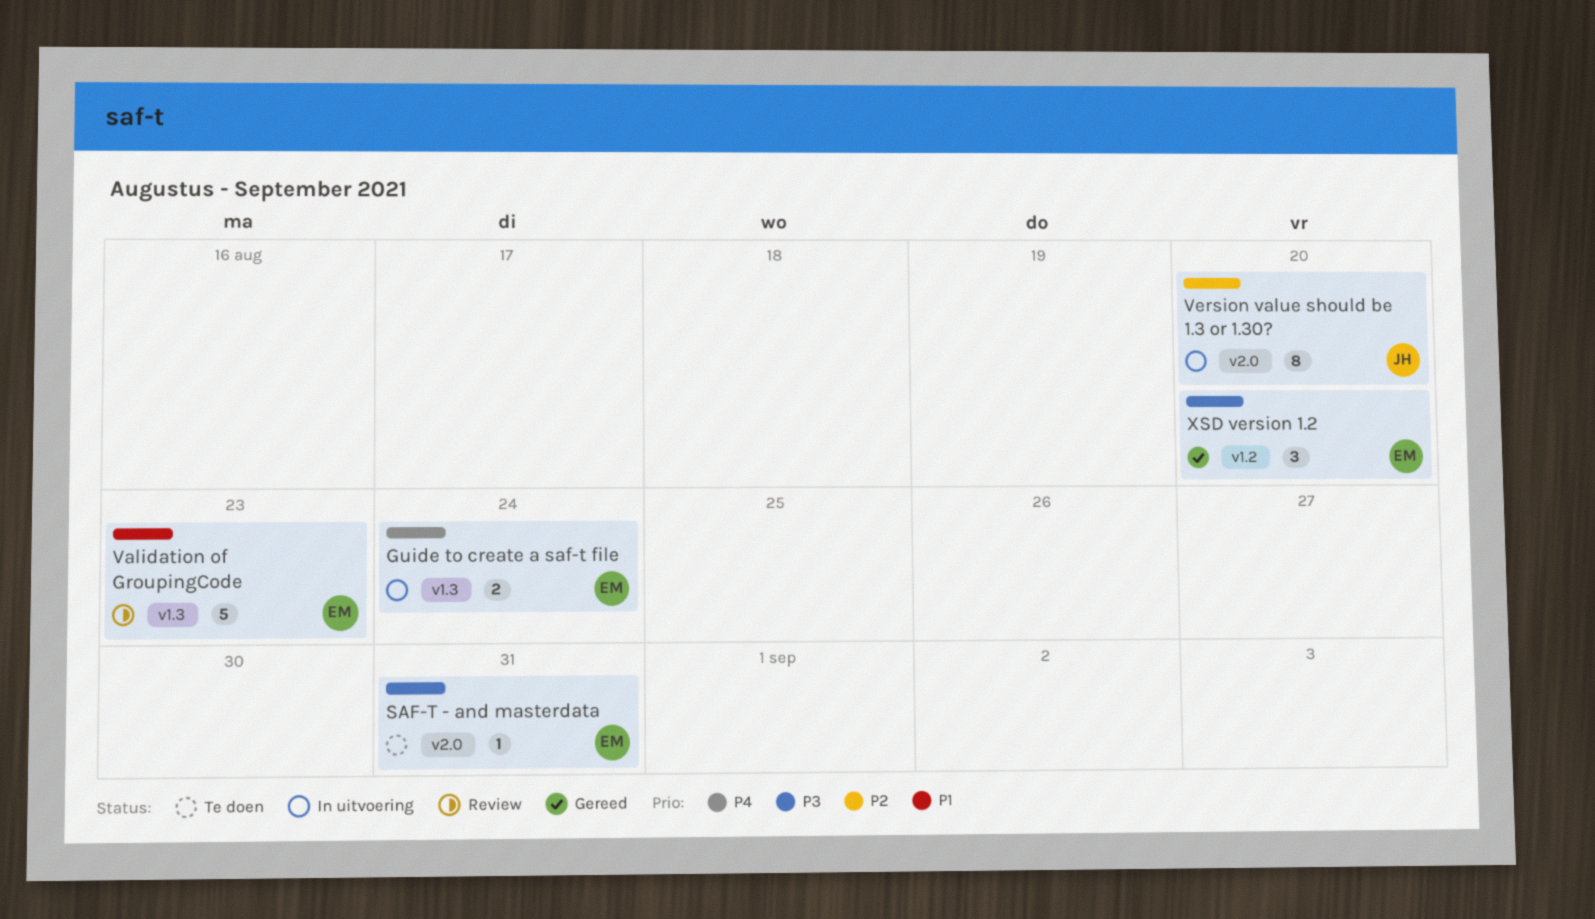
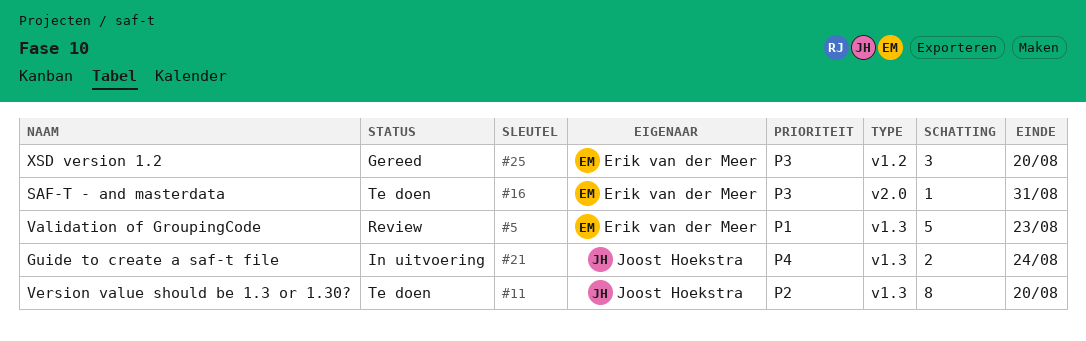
Guide to create a saf-t file, owner: Erik van der Meer -> Joost Hoekstra
Version value should be 1.3 or 1.30?, status: In uitvoering -> Te doen
Version value should be 1.3 or 1.30?, label: v2.0 -> v1.3

